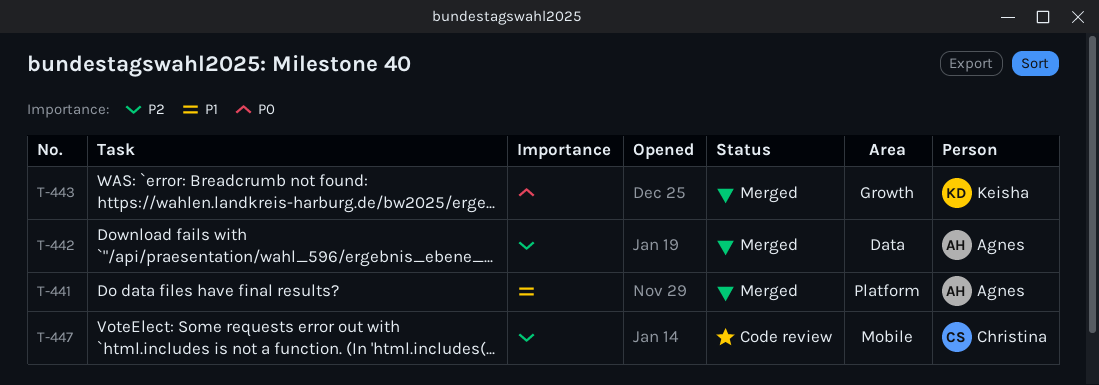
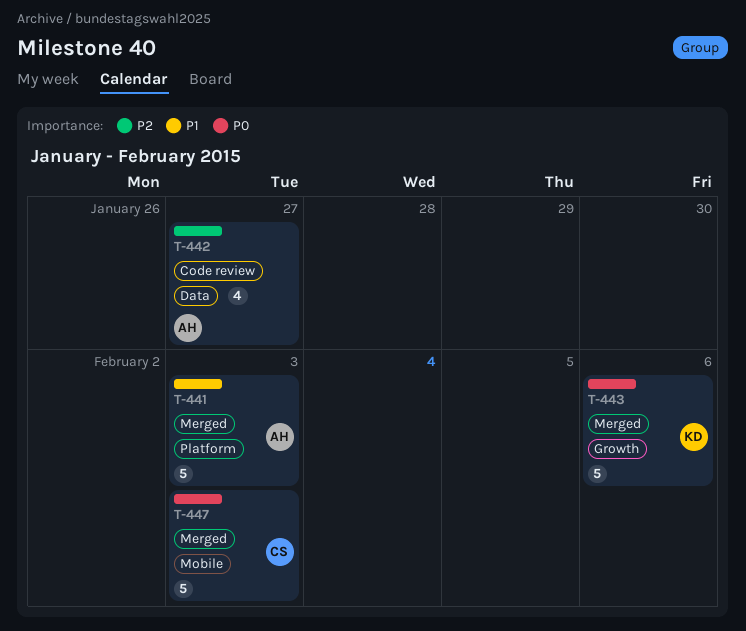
T-442, status: Merged -> Code review
T-447, status: Code review -> Merged
T-447, priority: P2 -> P0

